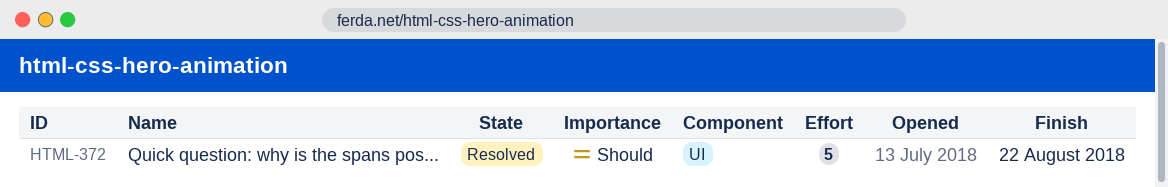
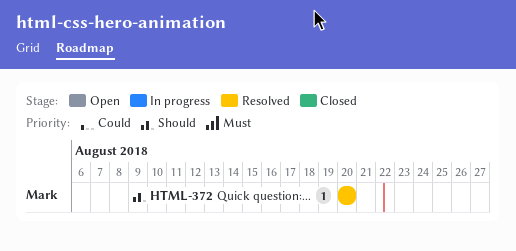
HTML-372, estimate: 5 -> 1
HTML-372, due: Aug 22 -> Aug 20

